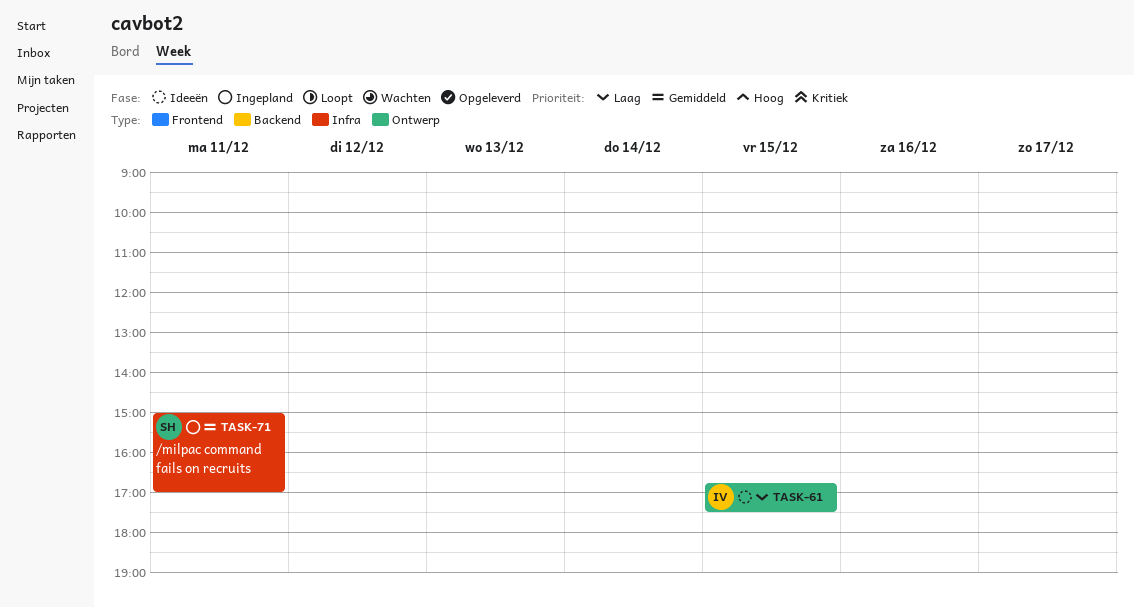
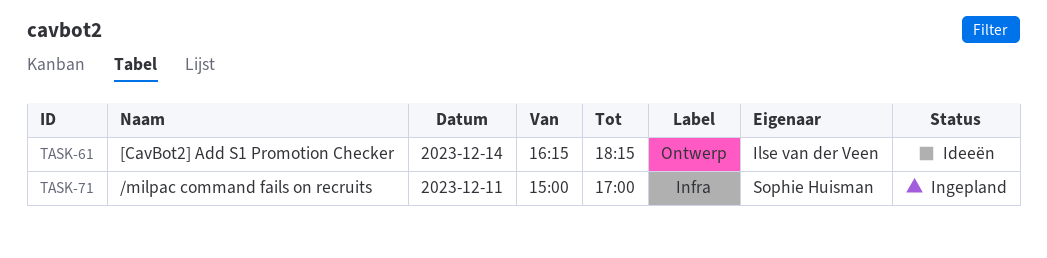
TASK-61, day: Dec 15 -> Dec 14
TASK-61, begins: 16:45 -> 16:15
TASK-61, ends: 17:30 -> 18:15

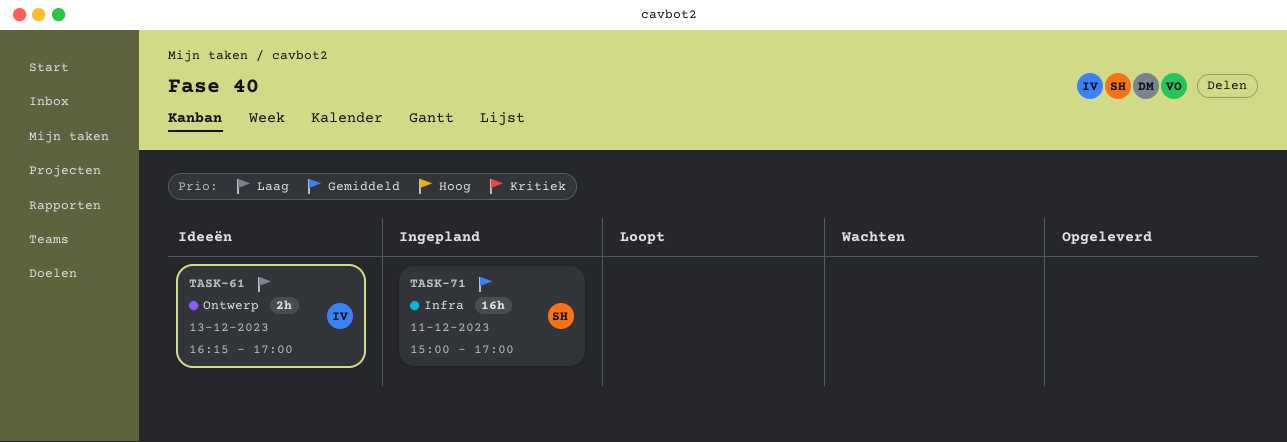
TASK-61, day: Dec 14 -> Dec 13
TASK-61, ends: 18:15 -> 17:00

